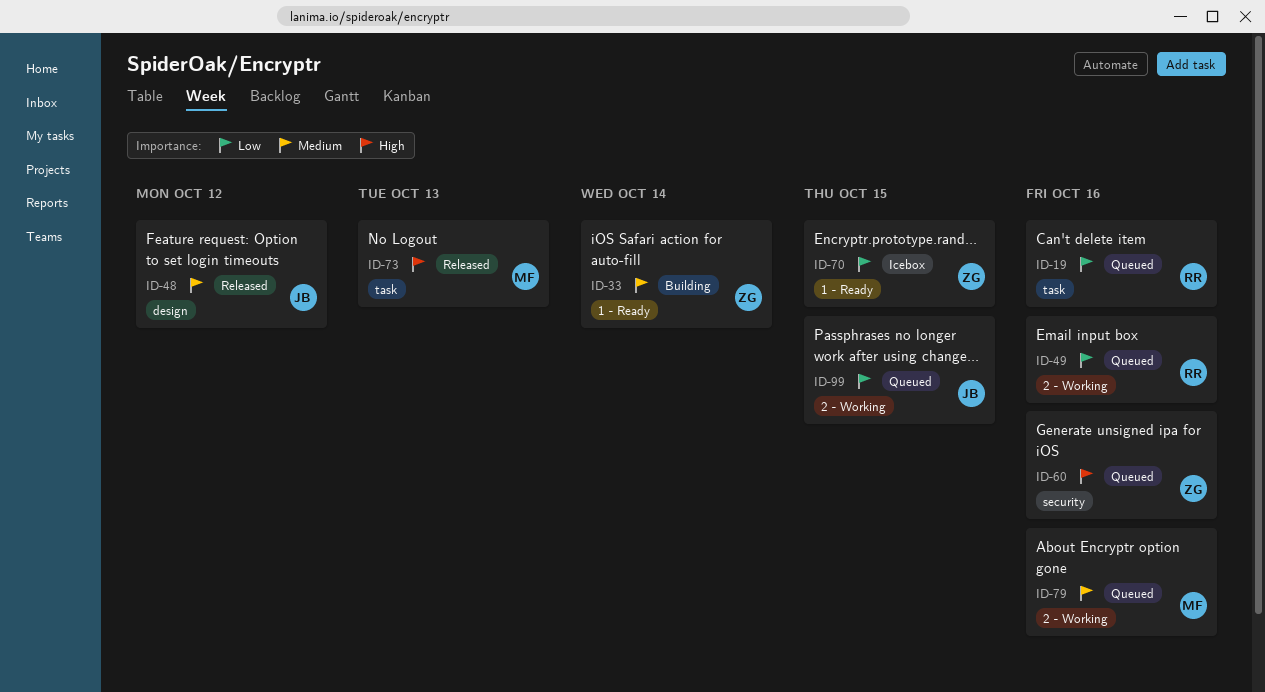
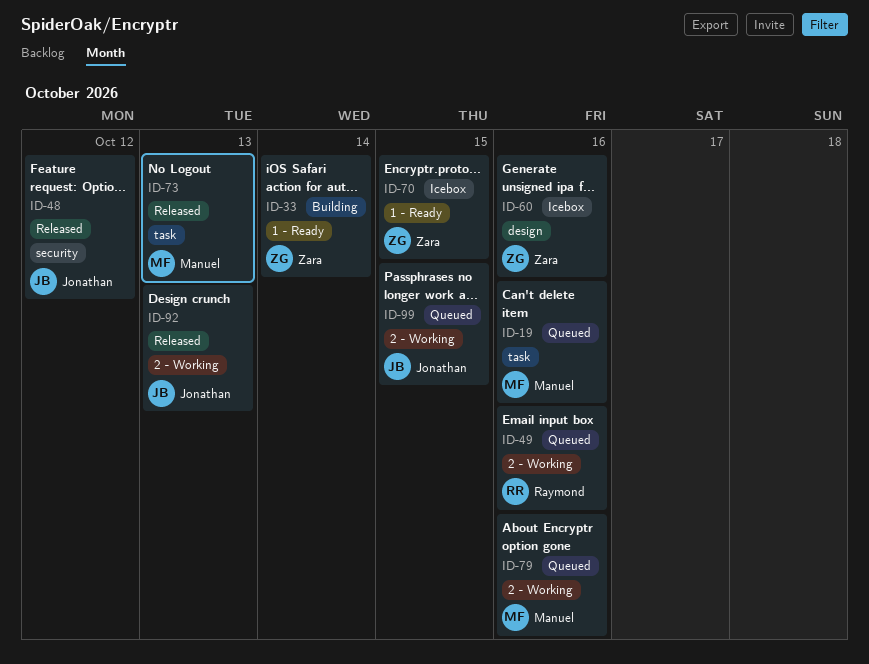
ID-19, owner: Raymond -> Manuel
ID-48, label: design -> security
ID-60, status: Queued -> Icebox
ID-60, label: security -> design
ID-92: none -> present

